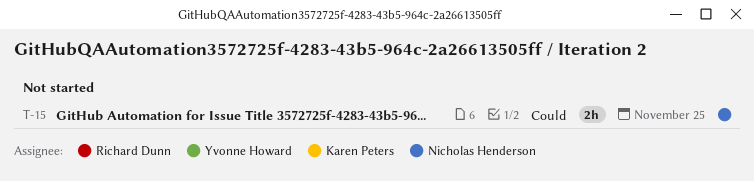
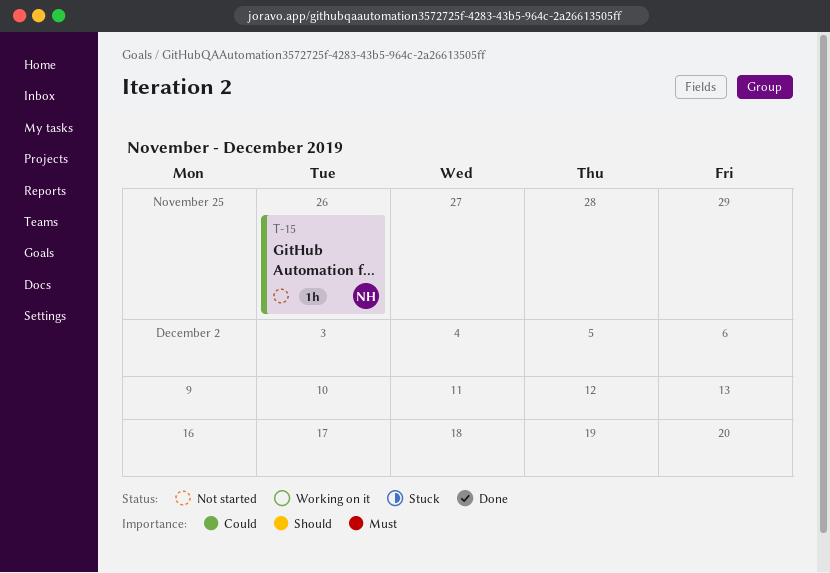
T-15, estimate: 2h -> 1h
T-15, due: Nov 25 -> Nov 26

